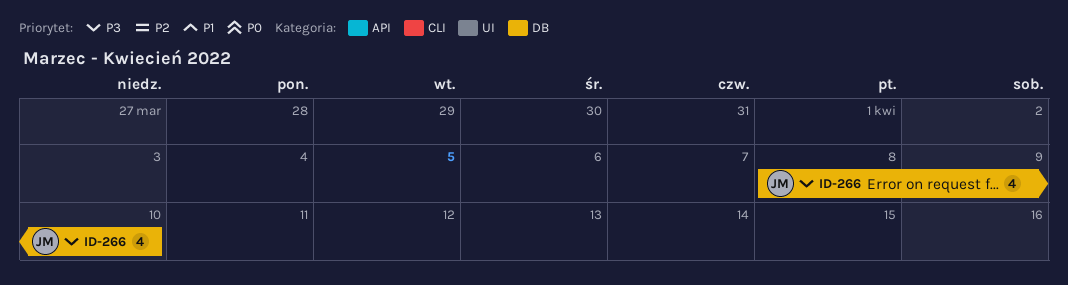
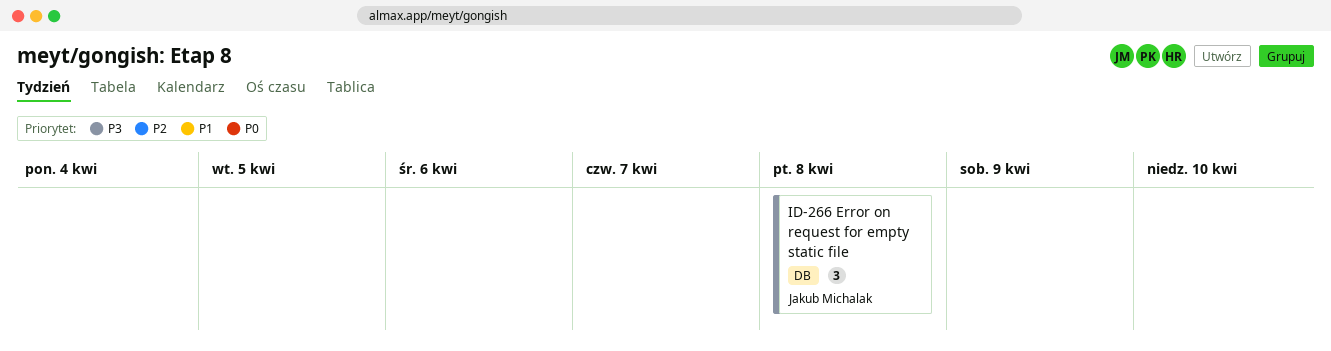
ID-266, estimate: 4 -> 3
ID-266, due: Apr 10 -> Apr 8

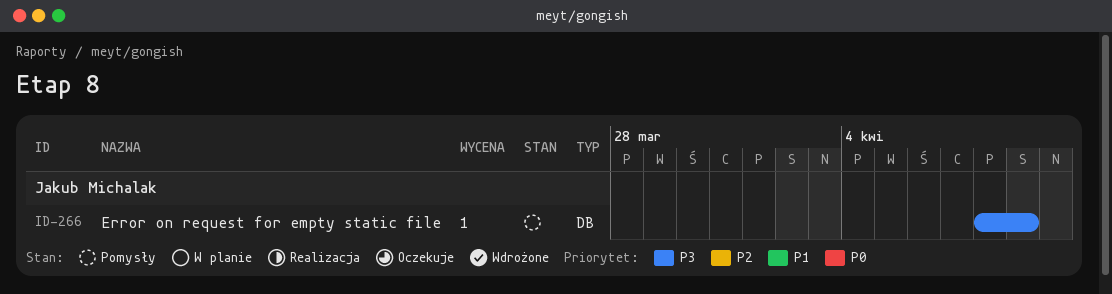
ID-266, estimate: 3 -> 1
ID-266, due: Apr 8 -> Apr 9

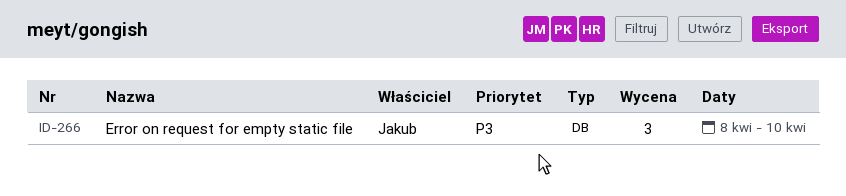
ID-266, estimate: 1 -> 3
ID-266, due: Apr 9 -> Apr 10

